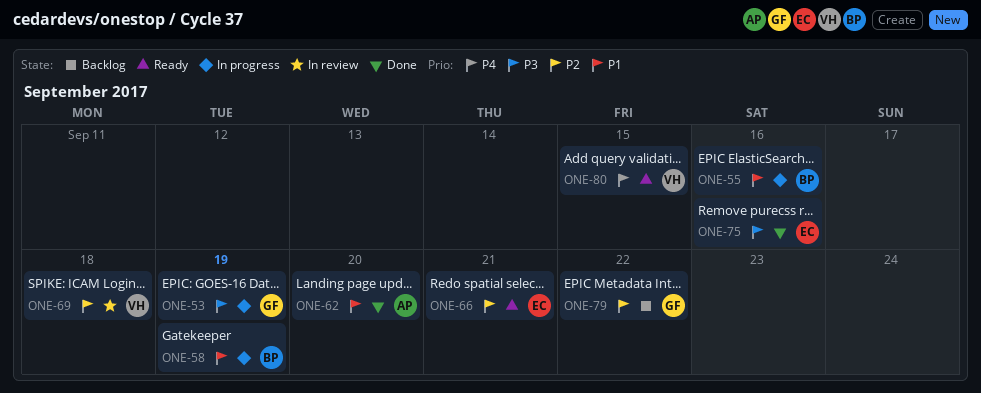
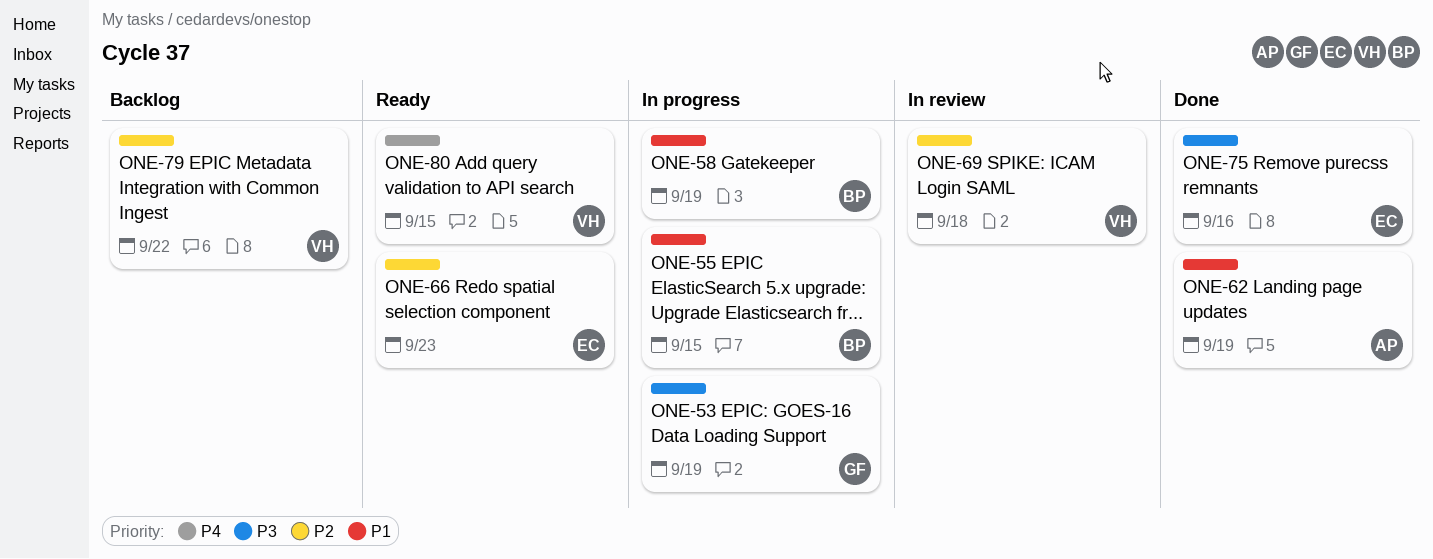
ONE-55, due: Sep 16 -> Sep 15
ONE-62, due: Sep 20 -> Sep 19
ONE-66, due: Sep 21 -> Sep 23
ONE-79, owner: GF -> VH

